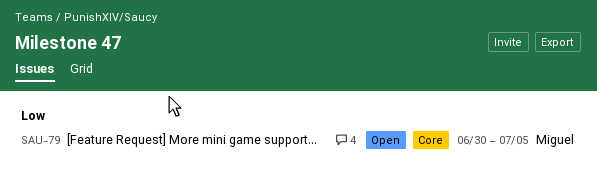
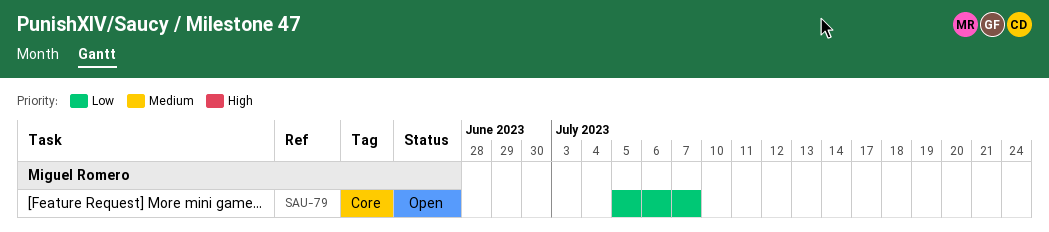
SAU-79, start: Jun 30 -> Jul 5
SAU-79, due: Jul 5 -> Jul 7

